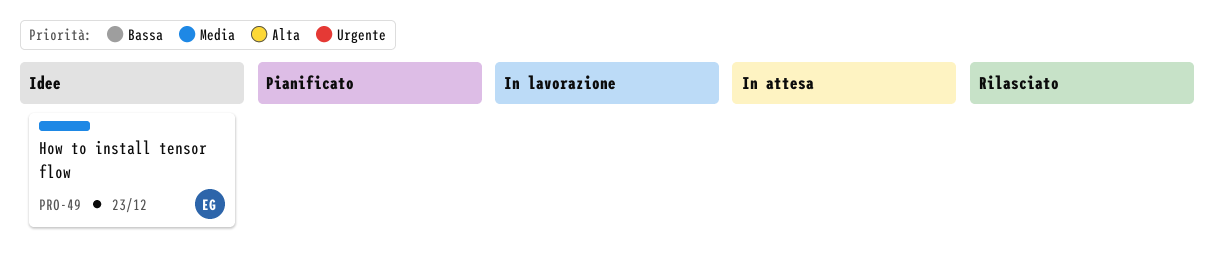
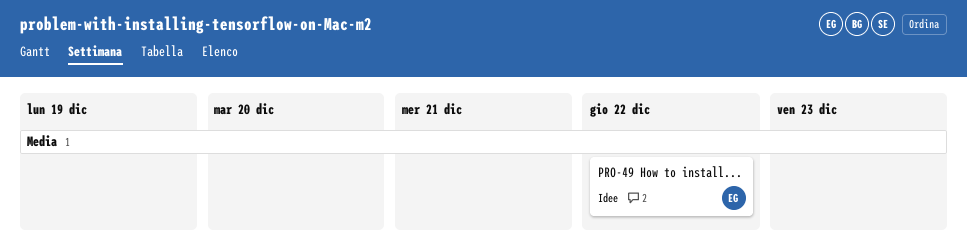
PRO-49, due: Dec 23 -> Dec 22

